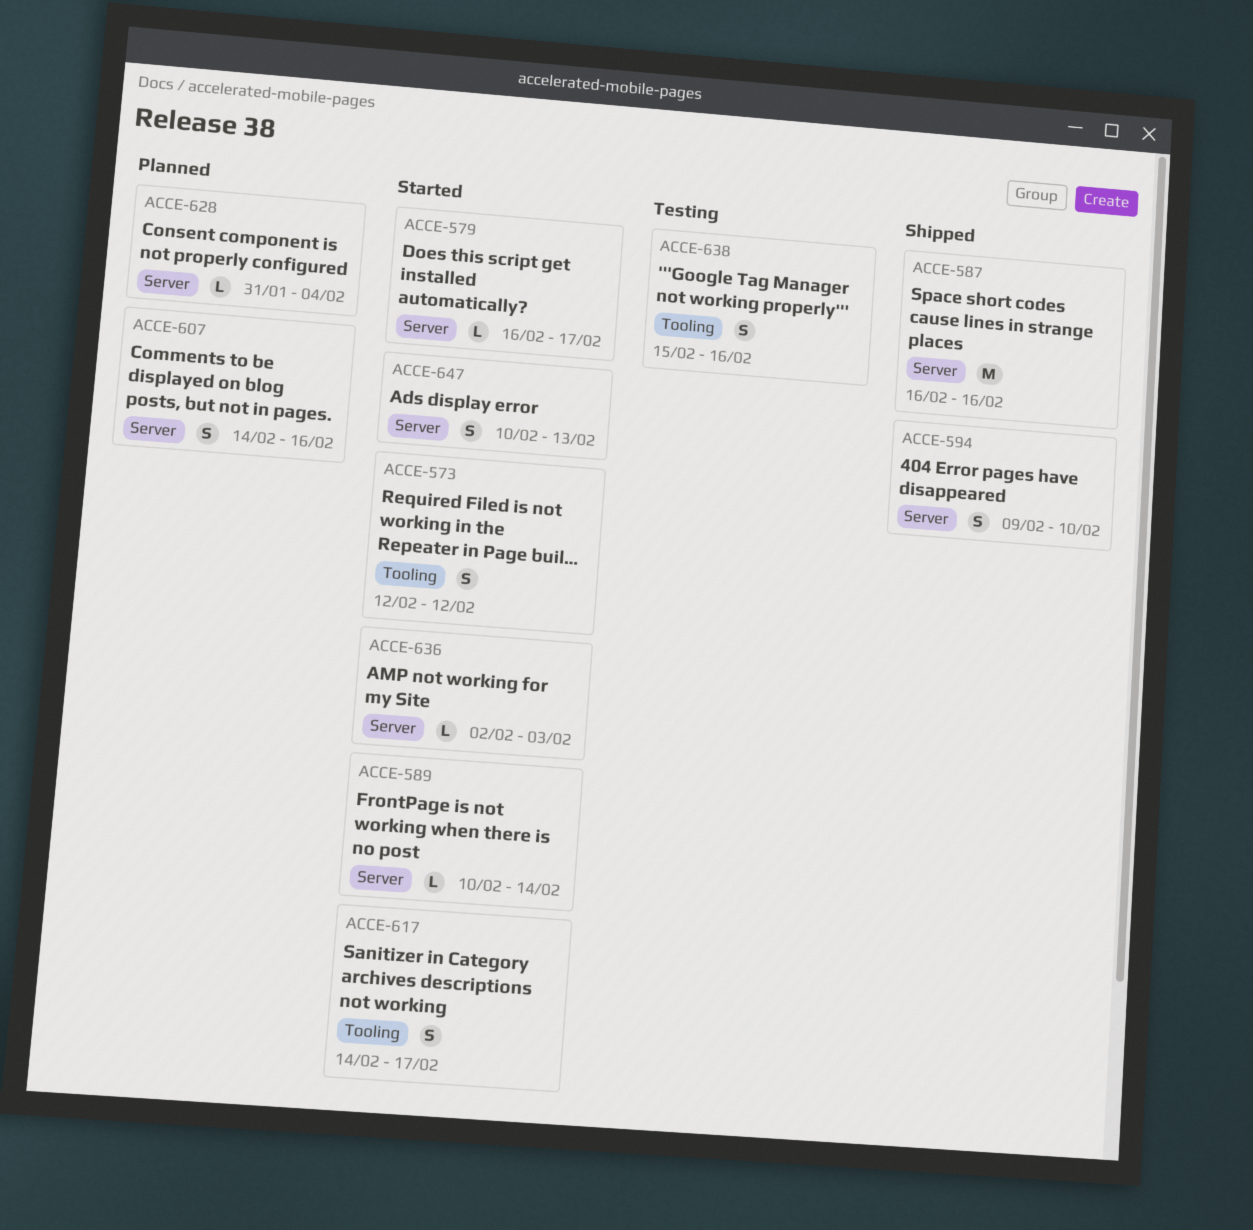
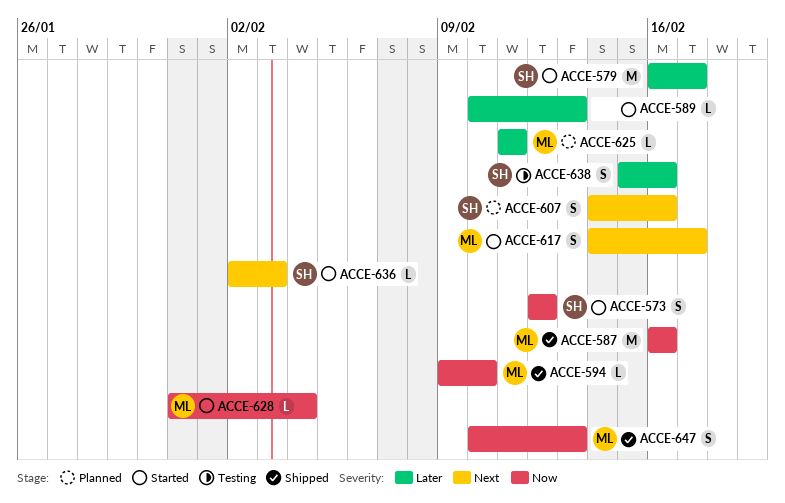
ACCE-579, estimate: L -> M
ACCE-589, due: Feb 14 -> Feb 13
ACCE-594, estimate: S -> L
ACCE-625: none -> present
ACCE-628, status: Planned -> Started
ACCE-647, status: Started -> Shipped

